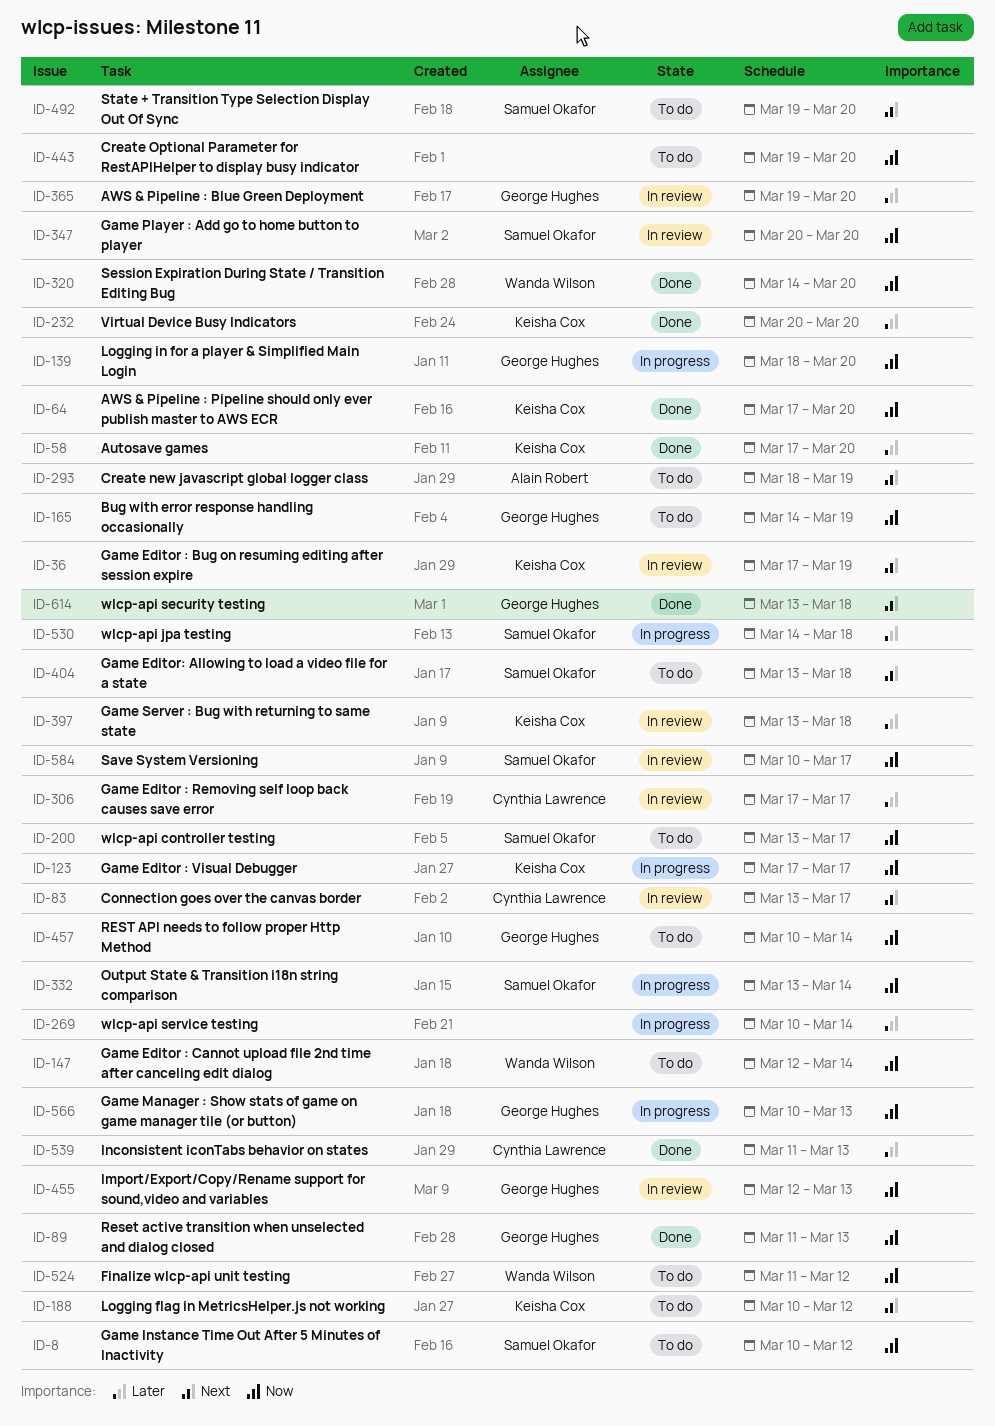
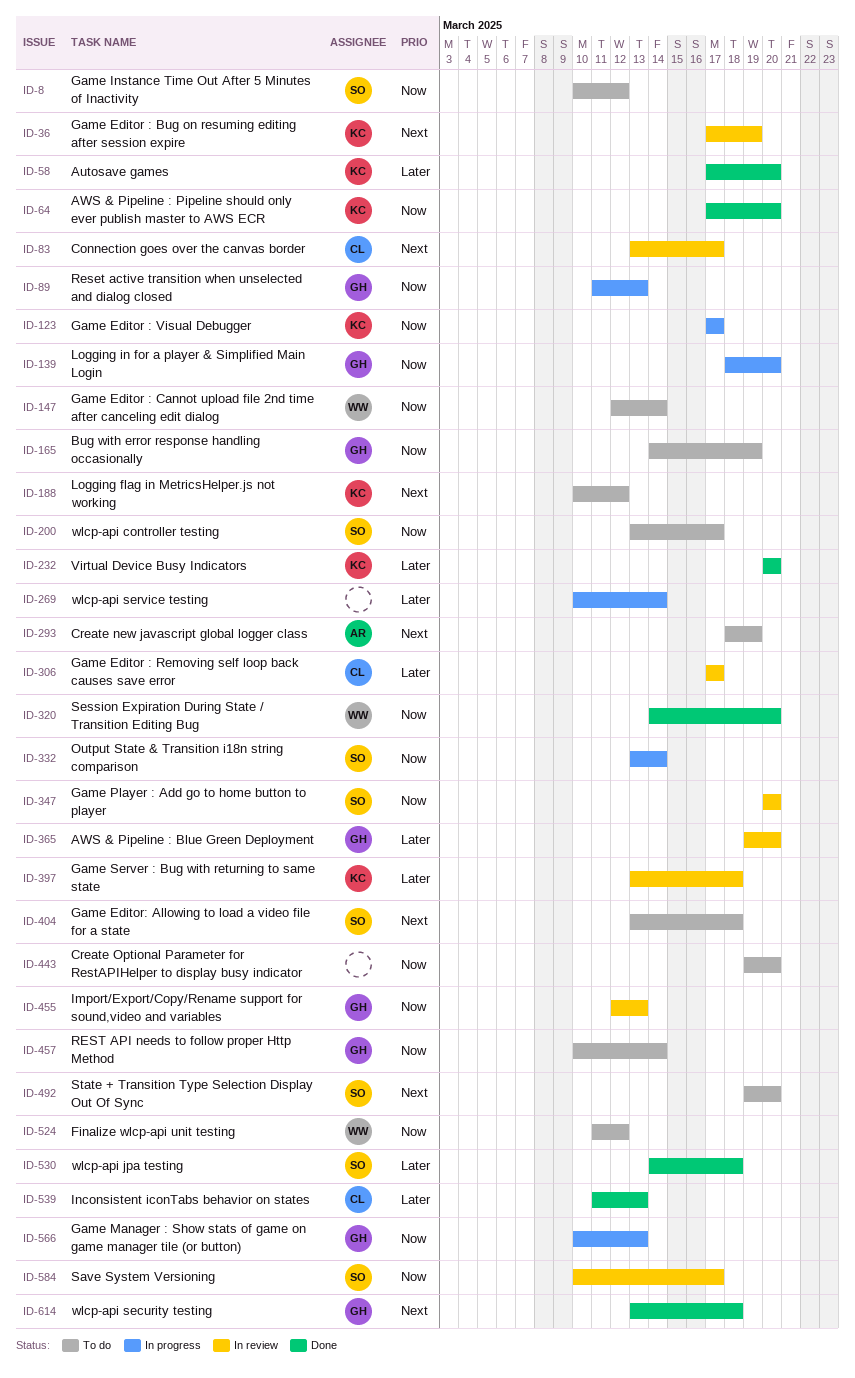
ID-89, status: Done -> In progress
ID-530, status: In progress -> Done

